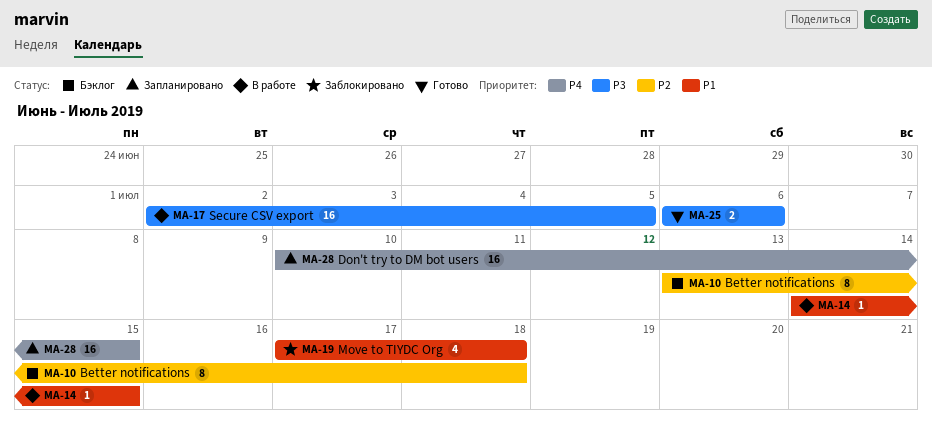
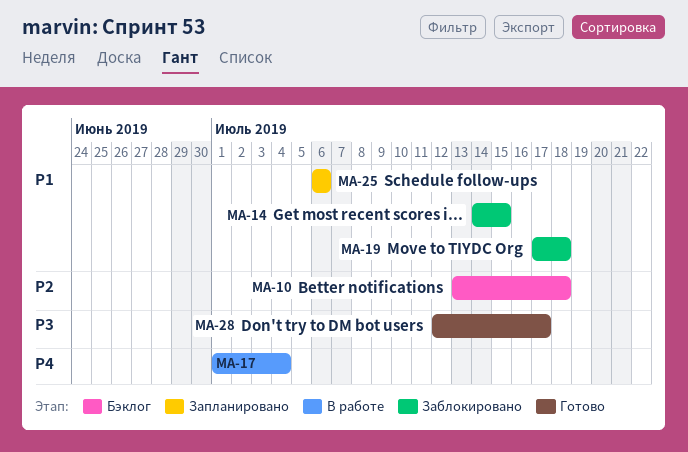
MA-14, status: В работе -> Заблокировано
MA-17, priority: P3 -> P4
MA-17, start: Jul 2 -> Jul 1
MA-17, due: Jul 5 -> Jul 4
MA-25, status: Готово -> Запланировано
MA-25, priority: P3 -> P1
MA-28, status: Запланировано -> Готово
MA-28, priority: P4 -> P3
MA-28, start: Jul 10 -> Jul 12
MA-28, due: Jul 15 -> Jul 17

